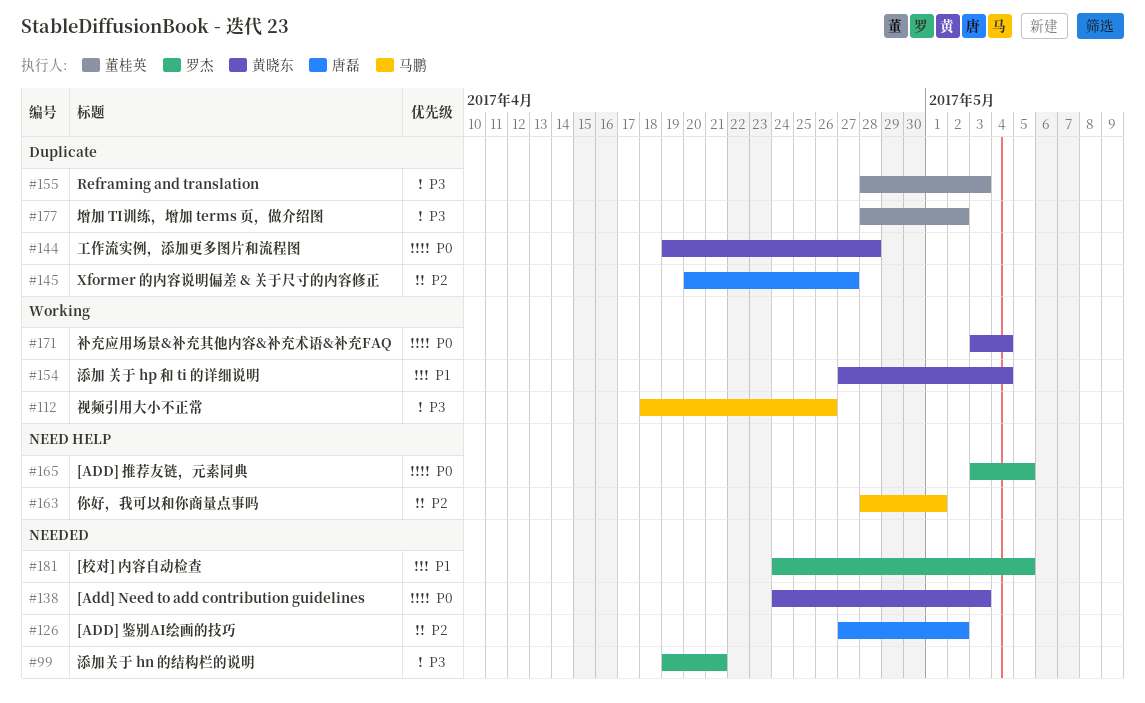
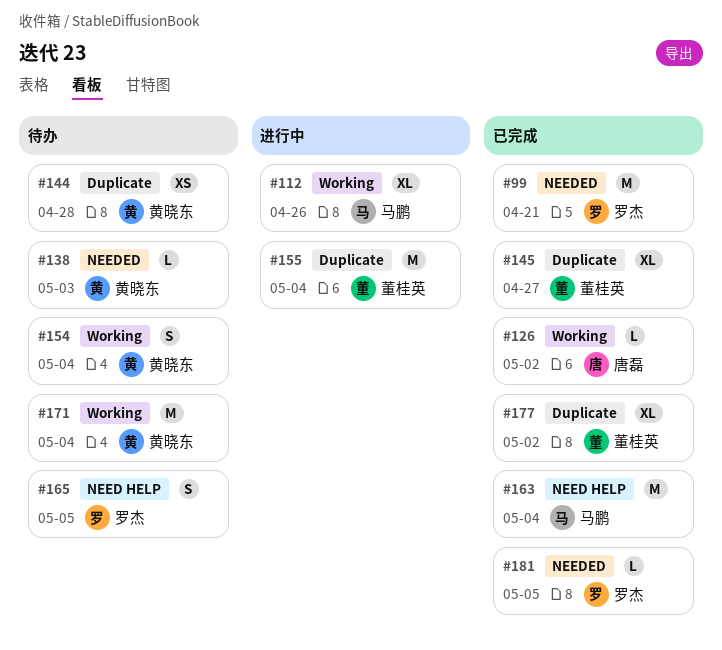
#126, label: NEEDED -> Working
#145, owner: 唐磊 -> 董桂英
#155, due: May 3 -> May 4
#163, due: May 1 -> May 4

